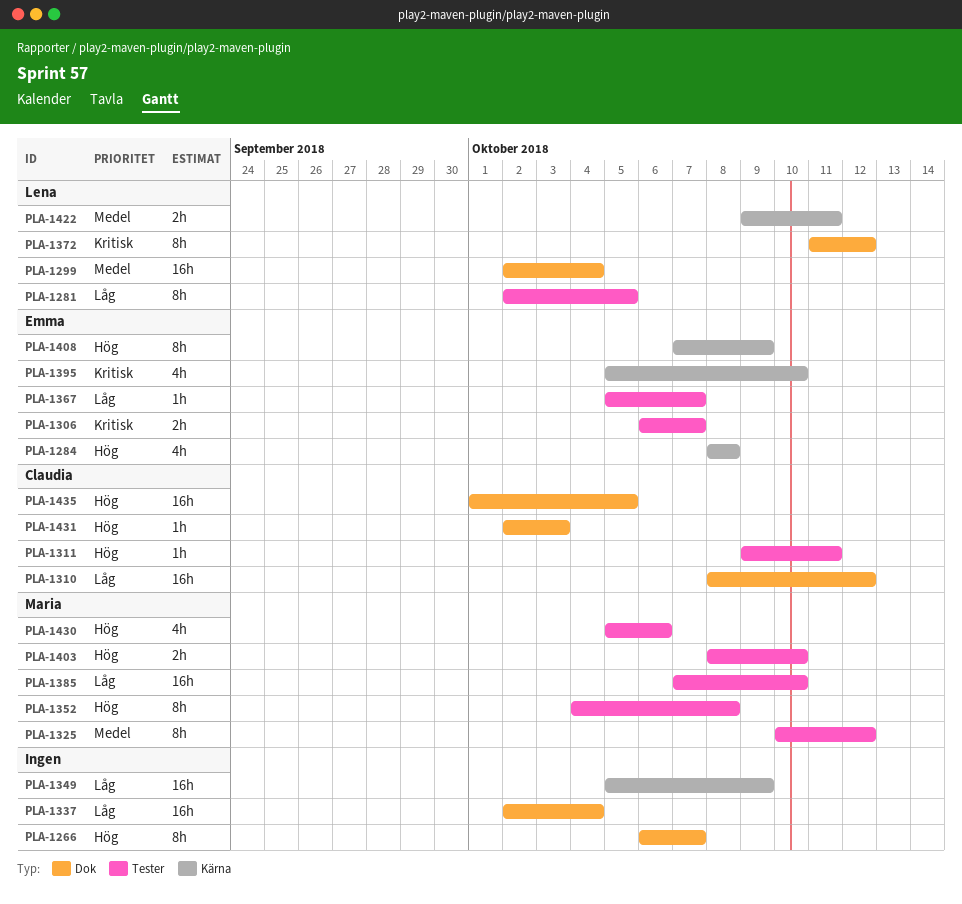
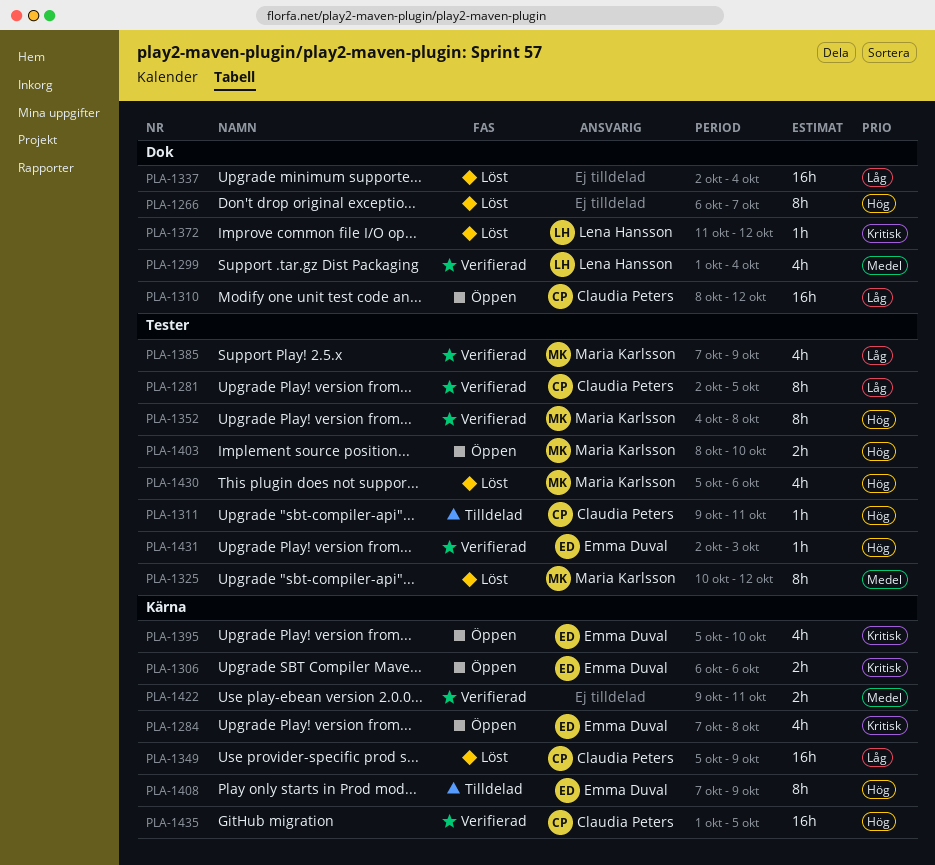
PLA-1281, owner: Lena Hansson -> Claudia Peters
PLA-1284, priority: Hög -> Kritisk
PLA-1284, start: Oct 8 -> Oct 7
PLA-1299, estimate: 16h -> 4h
PLA-1299, start: Oct 2 -> Oct 1
PLA-1306, label: Tester -> Kärna
PLA-1306, due: Oct 7 -> Oct 6
PLA-1349, owner: none -> Claudia Peters
PLA-1367: present -> none
PLA-1372, estimate: 8h -> 1h
PLA-1385, estimate: 16h -> 4h
PLA-1385, due: Oct 10 -> Oct 9
PLA-1422, owner: Lena Hansson -> none
PLA-1431, owner: Claudia Peters -> Emma Duval
PLA-1431, label: Dok -> Tester
PLA-1435, label: Dok -> Kärna

